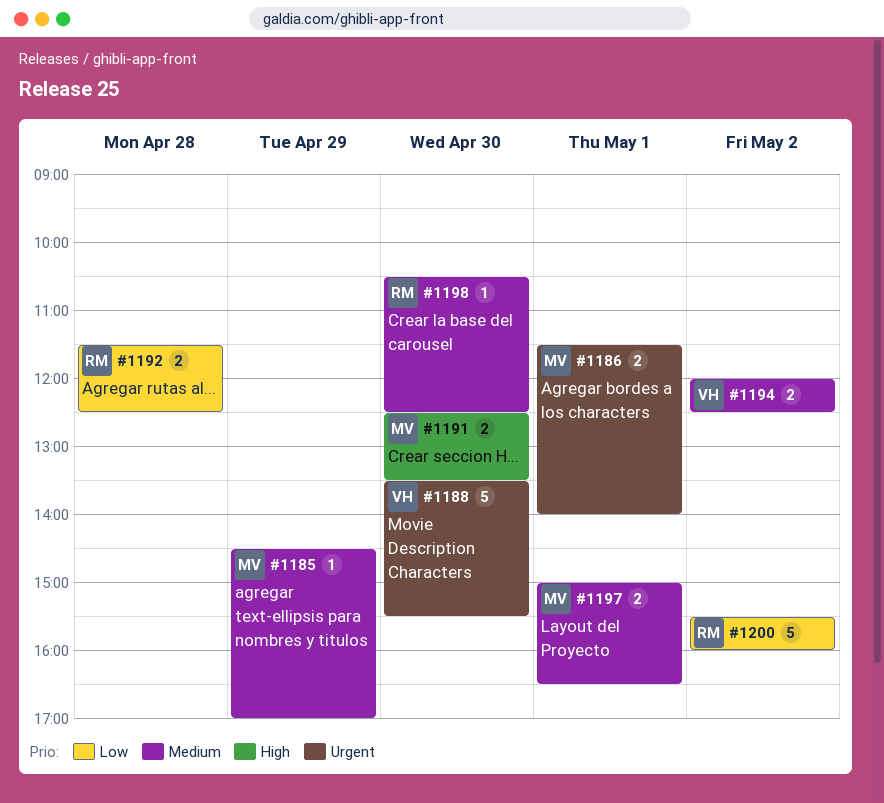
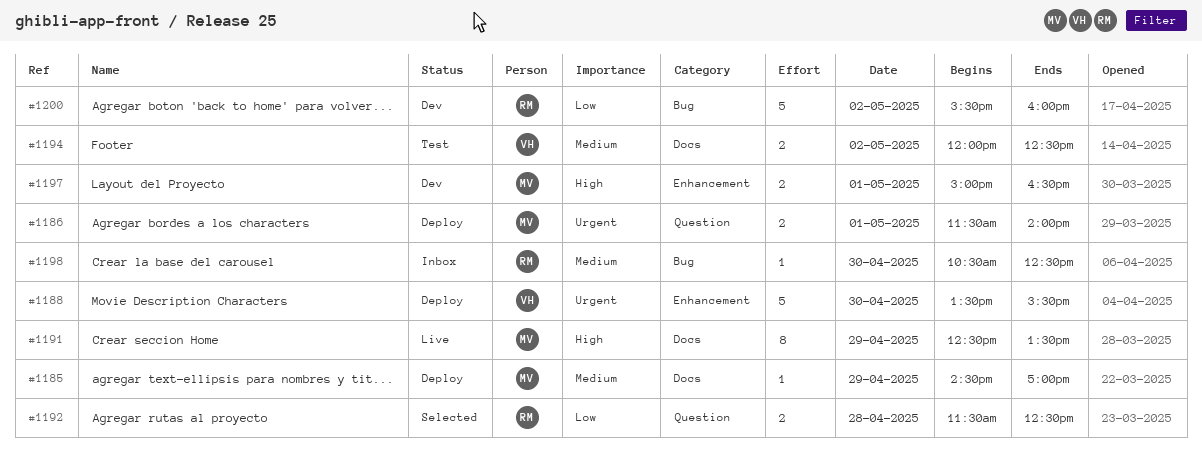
#1191, estimate: 2 -> 8
#1191, day: Apr 30 -> Apr 29
#1197, priority: Medium -> High

